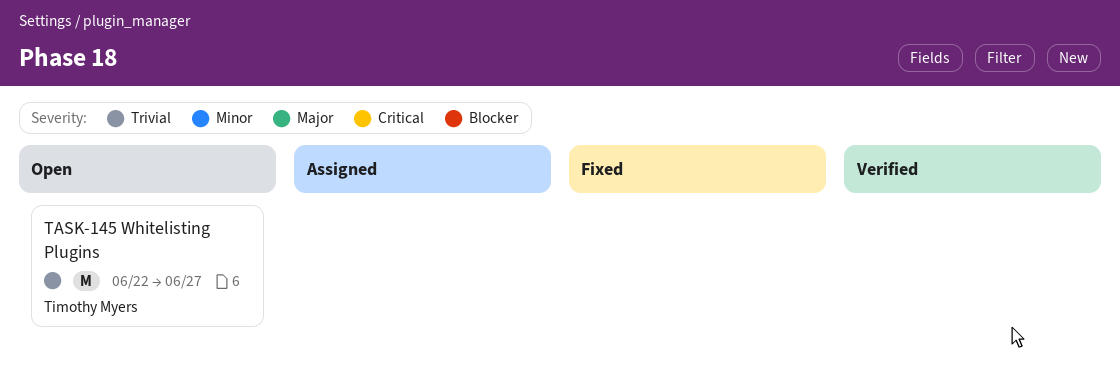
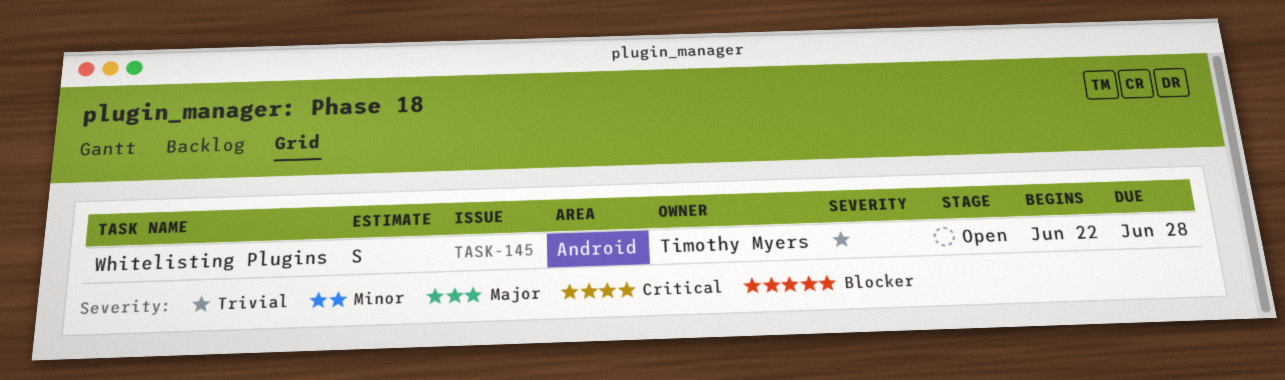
TASK-145, estimate: M -> S
TASK-145, due: Jun 27 -> Jun 28

